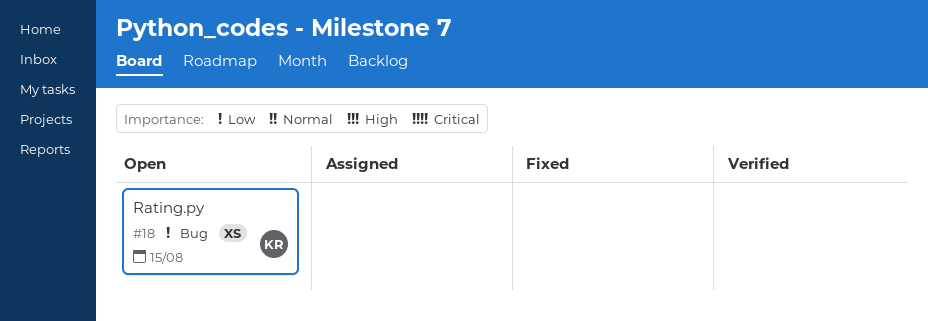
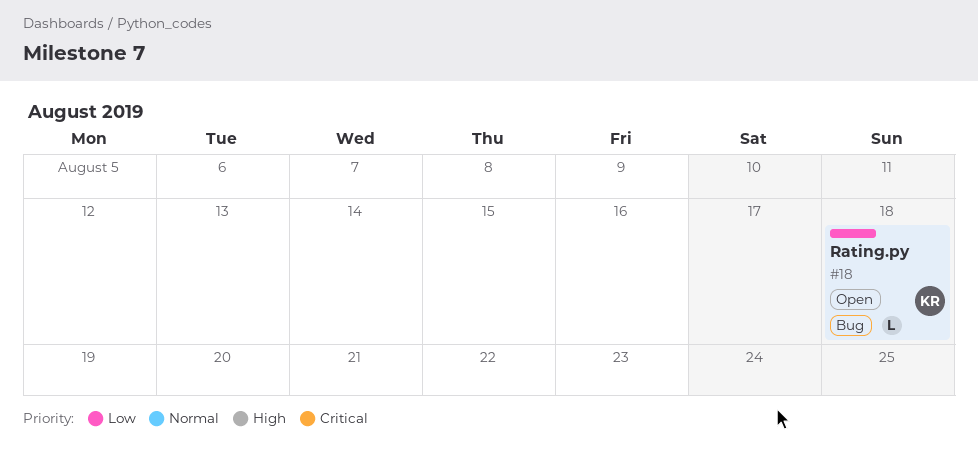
#18, estimate: XS -> L
#18, due: Aug 15 -> Aug 18

